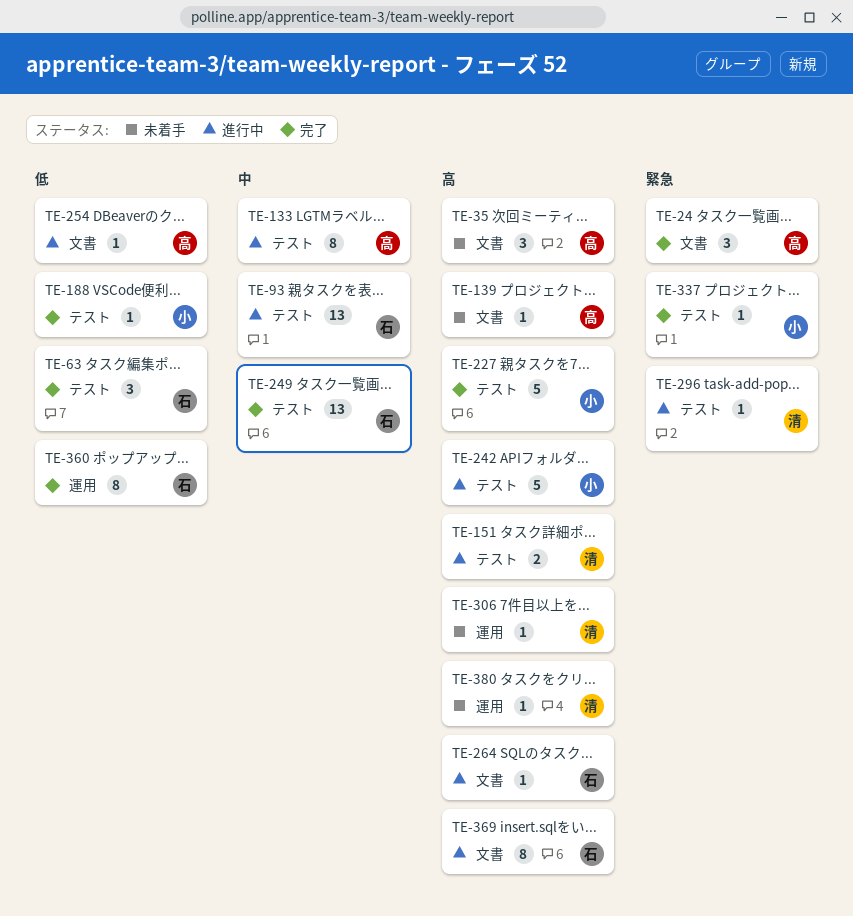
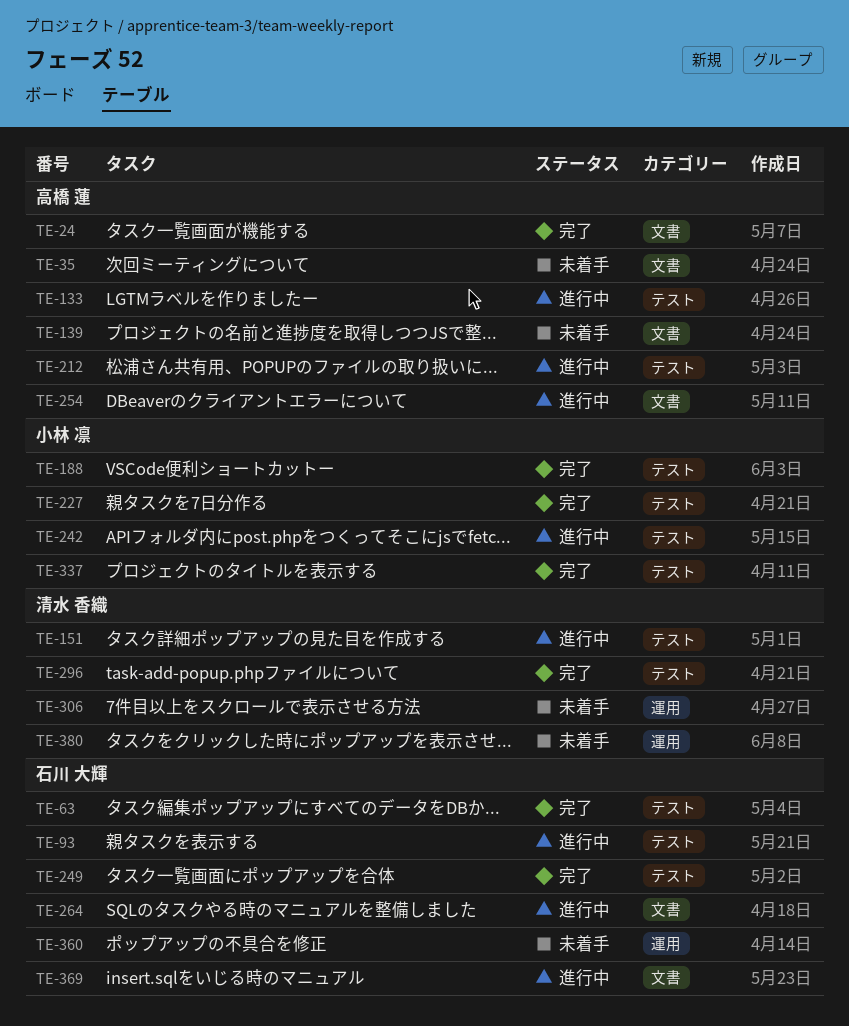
TE-212: none -> present
TE-296, status: 進行中 -> 完了
TE-360, status: 完了 -> 未着手

